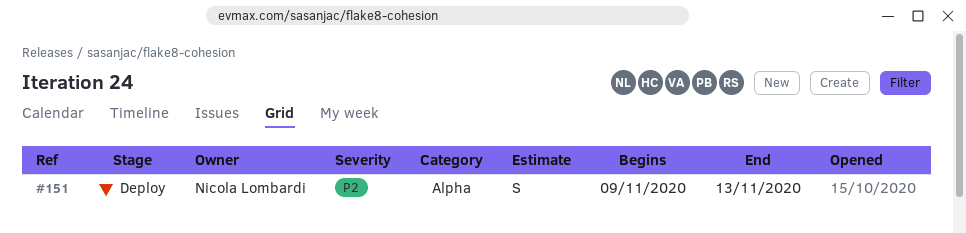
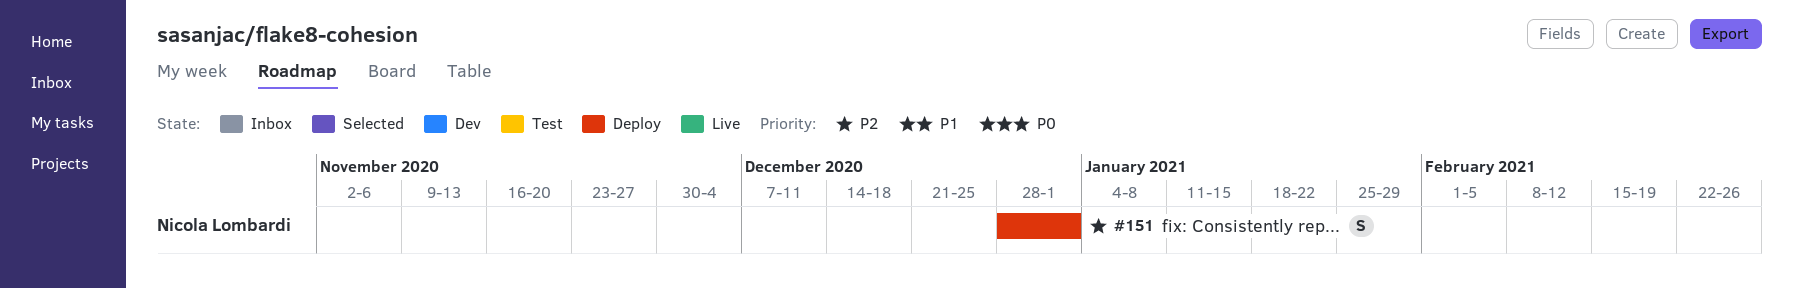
#151, start: Nov 9 -> Dec 28
#151, due: Nov 13 -> Jan 1

